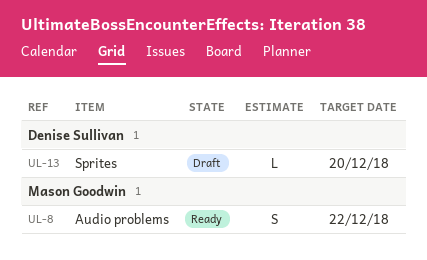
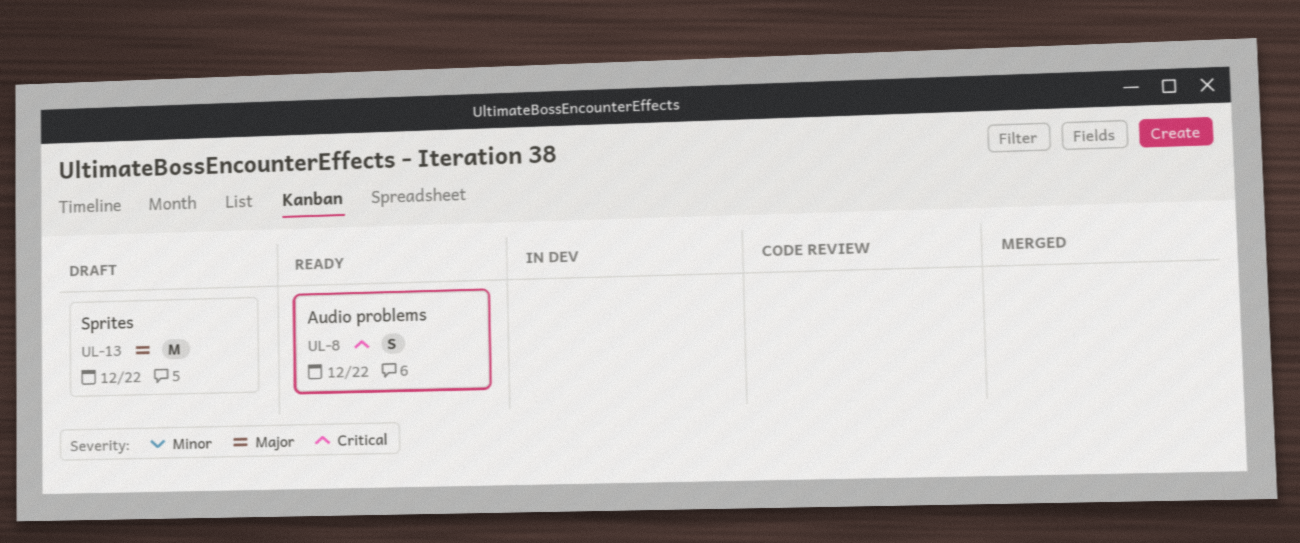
UL-13, estimate: L -> M
UL-13, due: Dec 20 -> Dec 22

